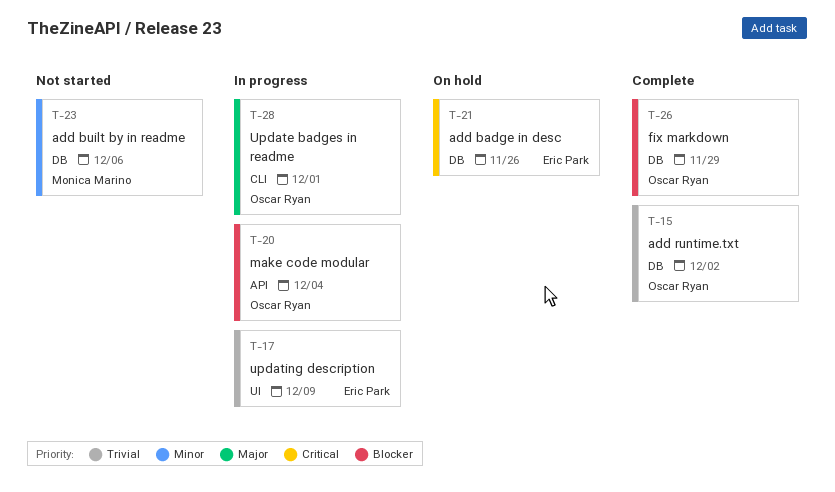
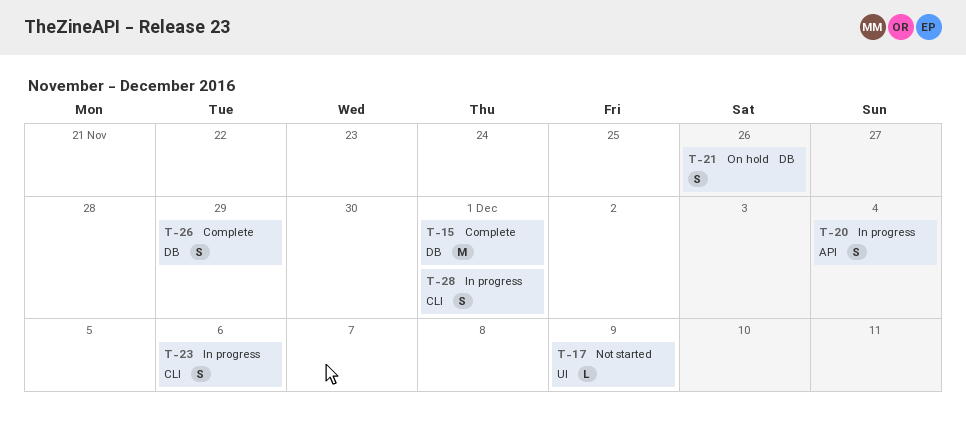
T-15, due: Dec 2 -> Dec 1
T-17, status: In progress -> Not started
T-23, status: Not started -> In progress
T-23, label: DB -> CLI

